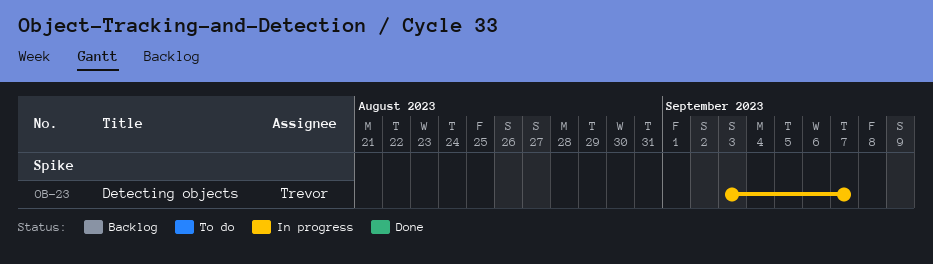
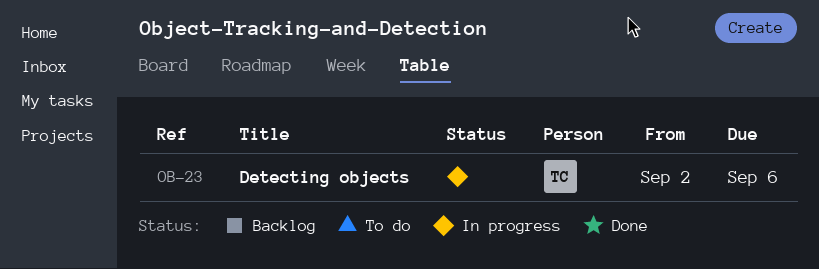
OB-23, start: Sep 3 -> Sep 2
OB-23, due: Sep 7 -> Sep 6

